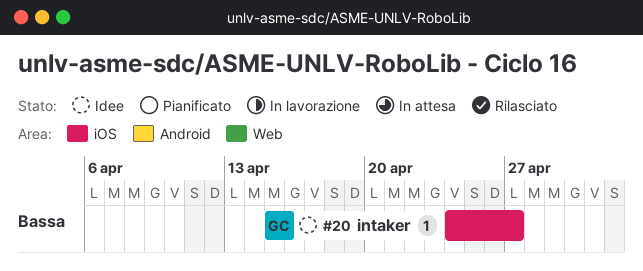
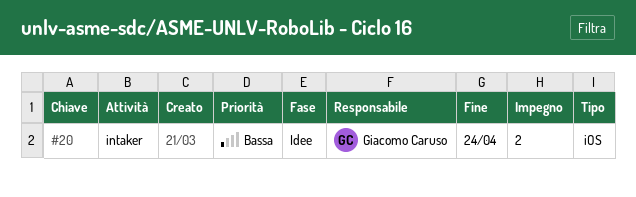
#20, estimate: 1 -> 2
#20, due: Apr 27 -> Apr 24

